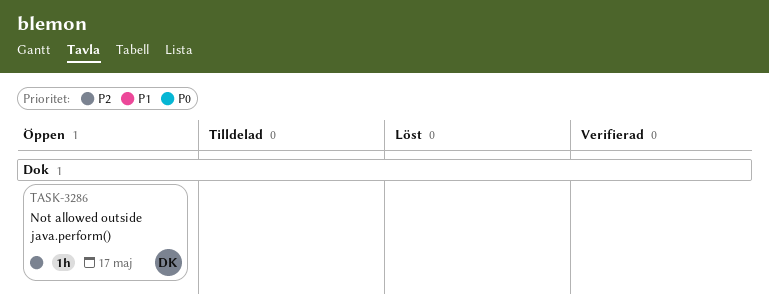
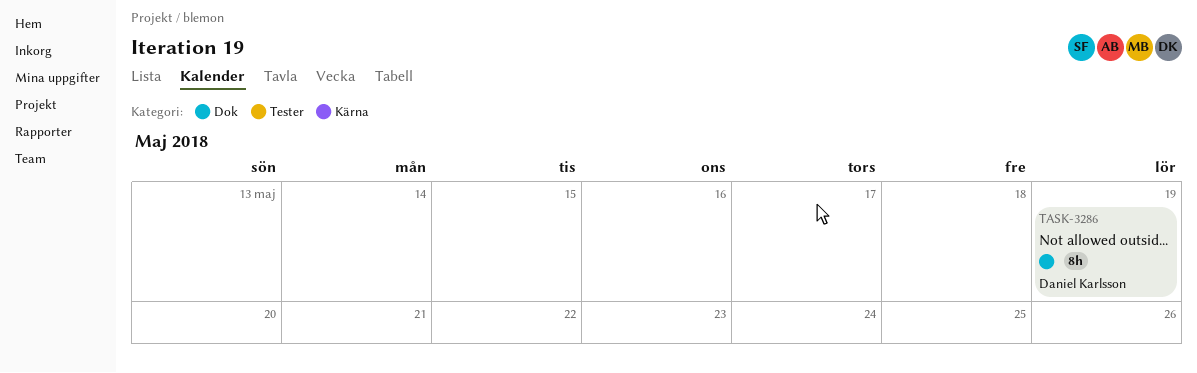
TASK-3286, estimate: 1h -> 8h
TASK-3286, due: May 17 -> May 19

